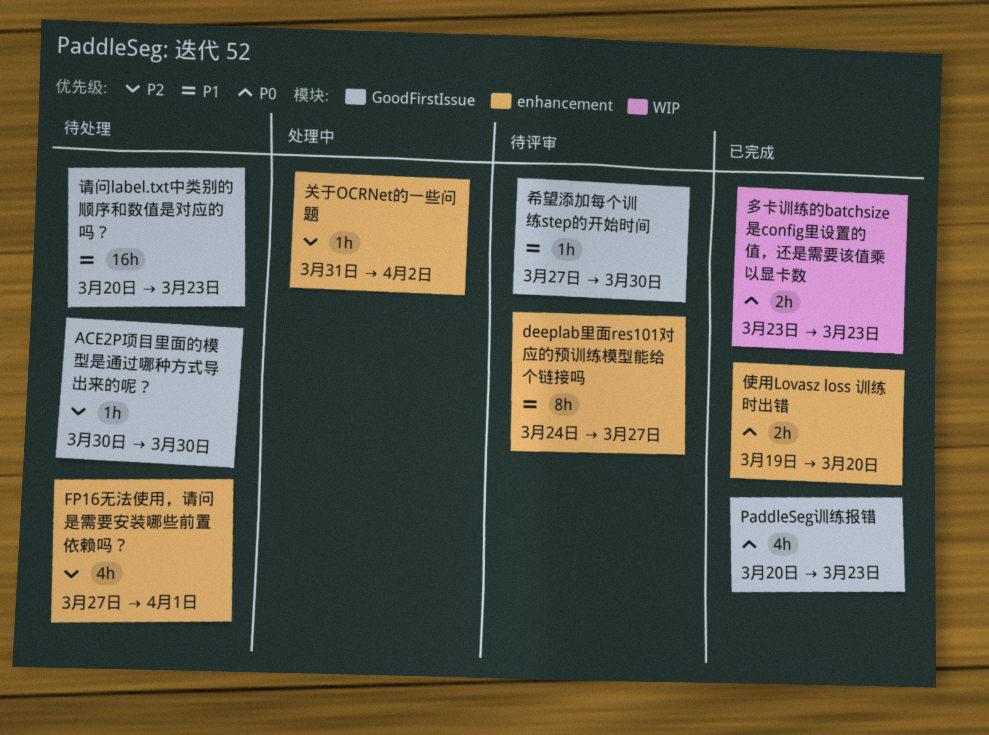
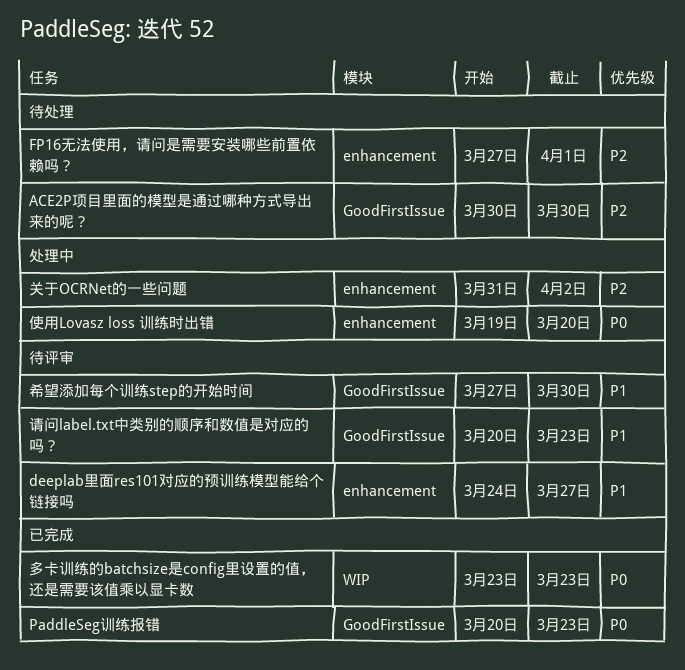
使用Lovasz loss 训练时出错, status: 已完成 -> 处理中
请问label.txt中类别的顺序和数值是对应的吗？, status: 待处理 -> 待评审

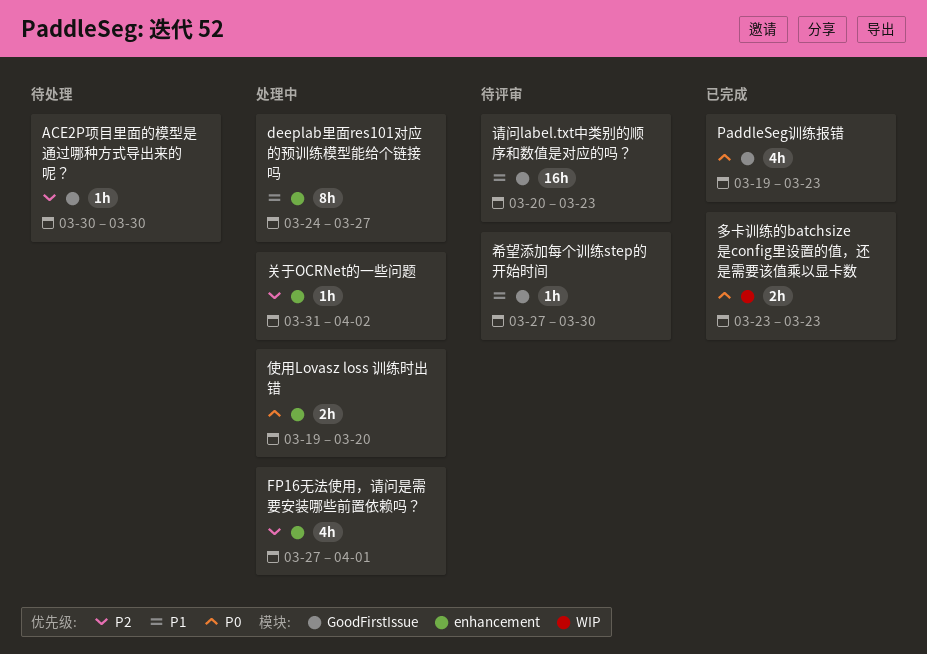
deeplab里面res101对应的预训练模型能给个链接吗, status: 待评审 -> 处理中
FP16无法使用，请问是需要安装哪些前置依赖吗？, status: 待处理 -> 处理中
PaddleSeg训练报错, start: Mar 20 -> Mar 19

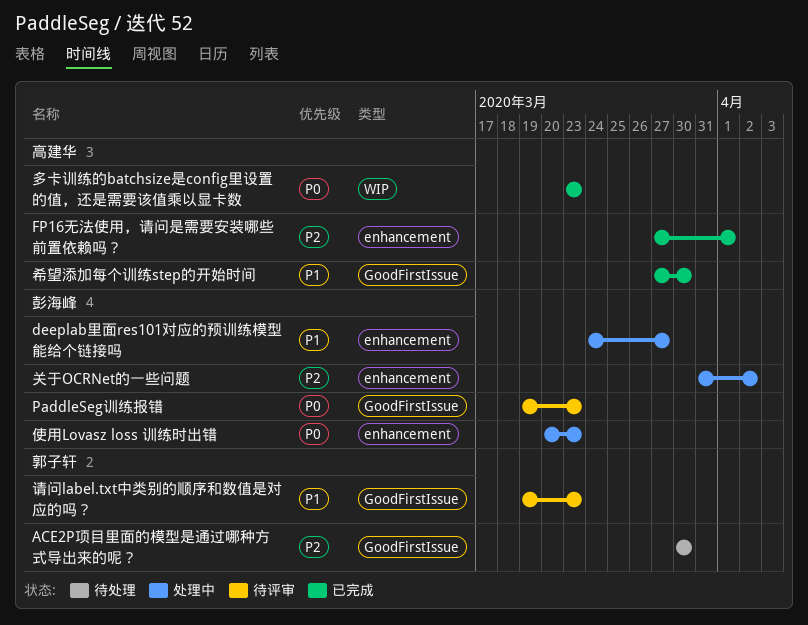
FP16无法使用，请问是需要安装哪些前置依赖吗？, status: 处理中 -> 已完成
PaddleSeg训练报错, status: 已完成 -> 待评审
使用Lovasz loss 训练时出错, start: Mar 19 -> Mar 20
使用Lovasz loss 训练时出错, due: Mar 20 -> Mar 23
希望添加每个训练step的开始时间, status: 待评审 -> 已完成
请问label.txt中类别的顺序和数值是对应的吗？, start: Mar 20 -> Mar 19

